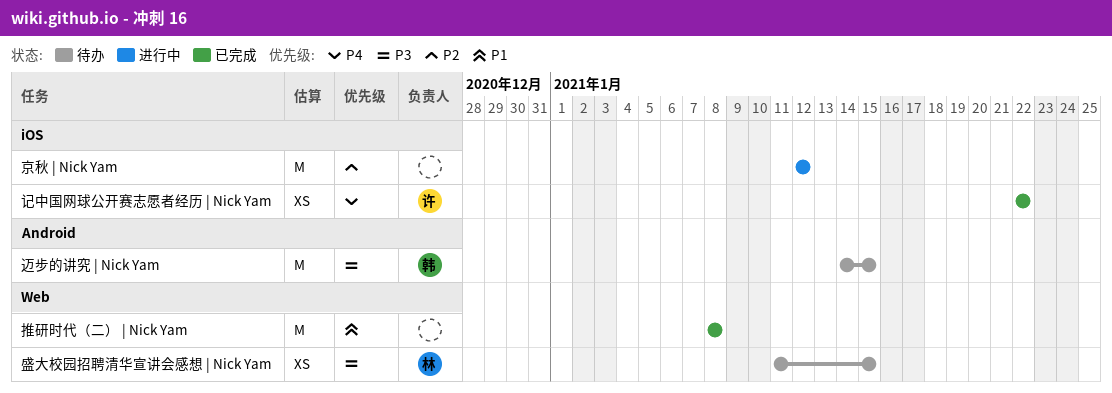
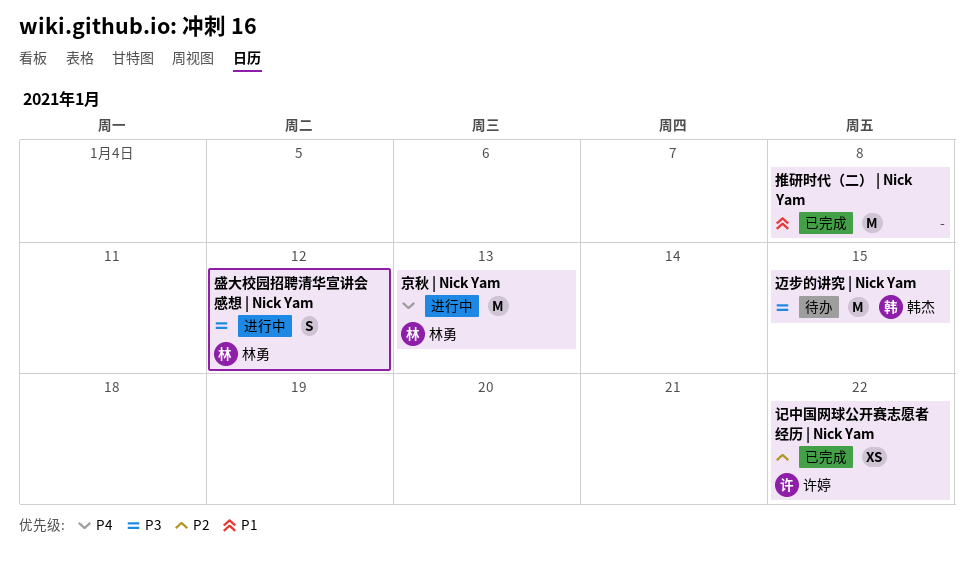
京秋 | Nick Yam, owner: none -> 林勇
京秋 | Nick Yam, priority: P2 -> P4
京秋 | Nick Yam, due: Jan 12 -> Jan 13
盛大校园招聘清华宣讲会感想 | Nick Yam, status: 待办 -> 进行中
盛大校园招聘清华宣讲会感想 | Nick Yam, estimate: XS -> S
盛大校园招聘清华宣讲会感想 | Nick Yam, due: Jan 15 -> Jan 12
记中国网球公开赛志愿者经历 | Nick Yam, priority: P4 -> P2

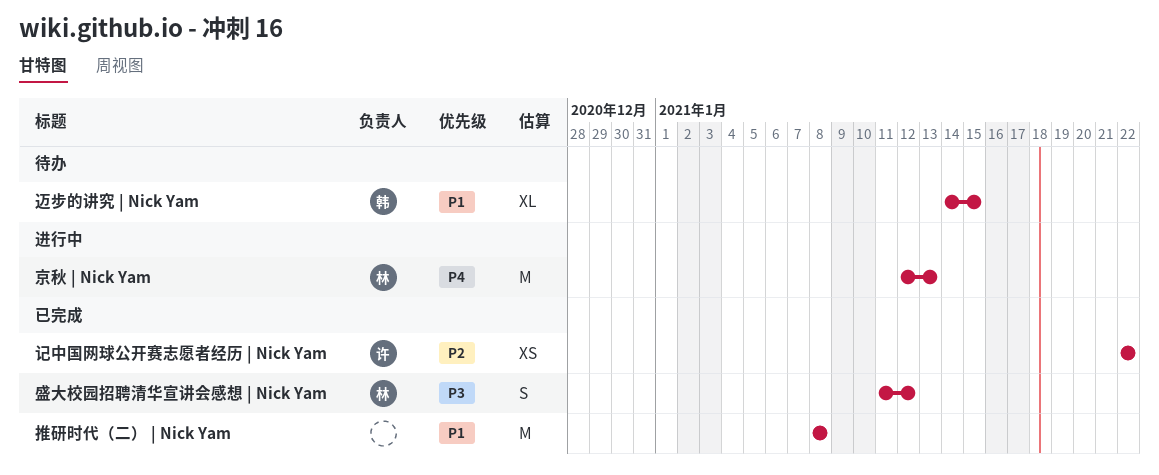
盛大校园招聘清华宣讲会感想 | Nick Yam, status: 进行中 -> 已完成
迈步的讲究 | Nick Yam, priority: P3 -> P1
迈步的讲究 | Nick Yam, estimate: M -> XL

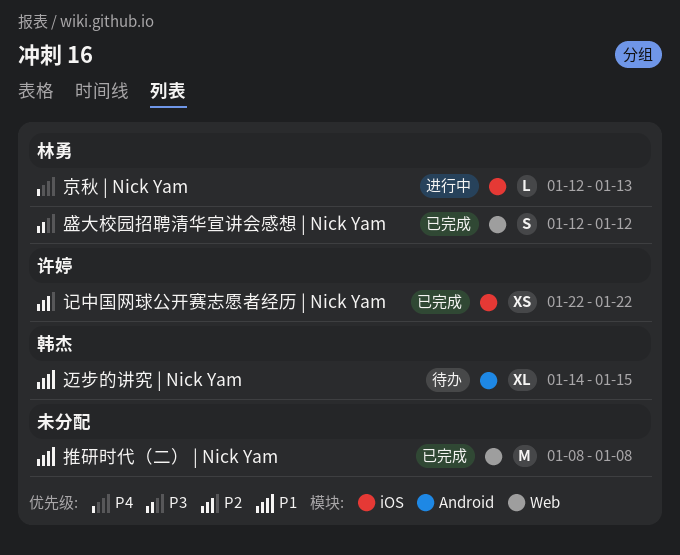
京秋 | Nick Yam, estimate: M -> L
盛大校园招聘清华宣讲会感想 | Nick Yam, start: Jan 11 -> Jan 12

